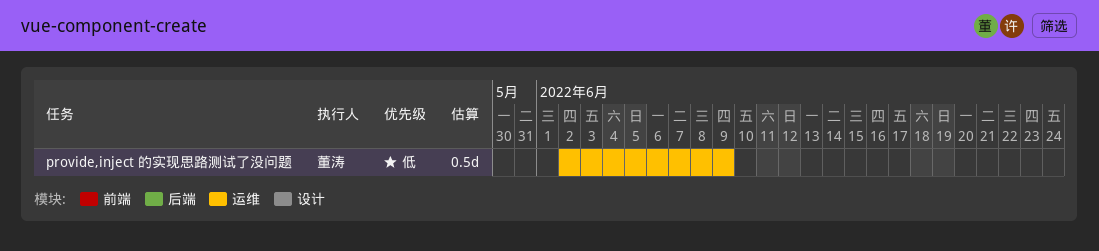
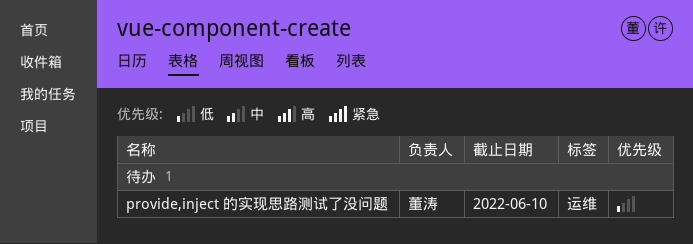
provide,inject 的实现思路测试了没问题, due: Jun 9 -> Jun 10

